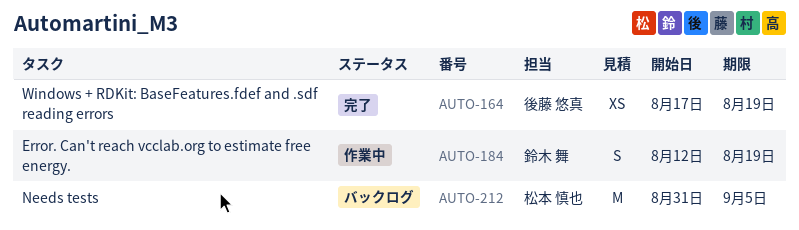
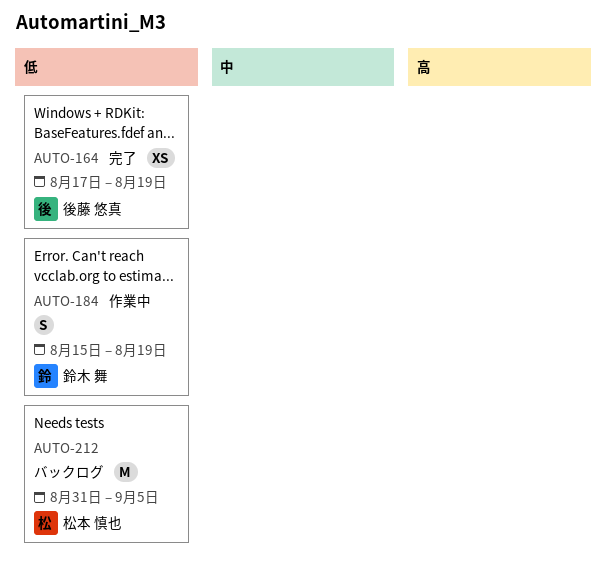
AUTO-184, start: Aug 12 -> Aug 15

